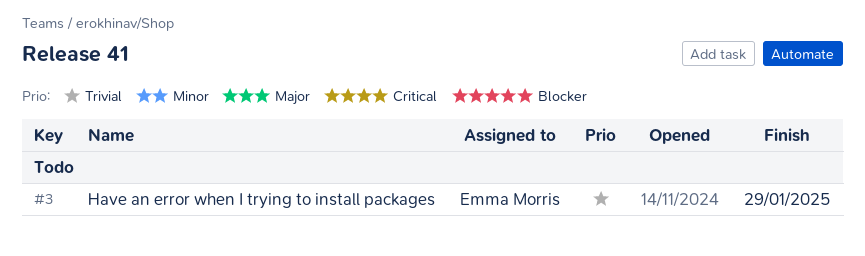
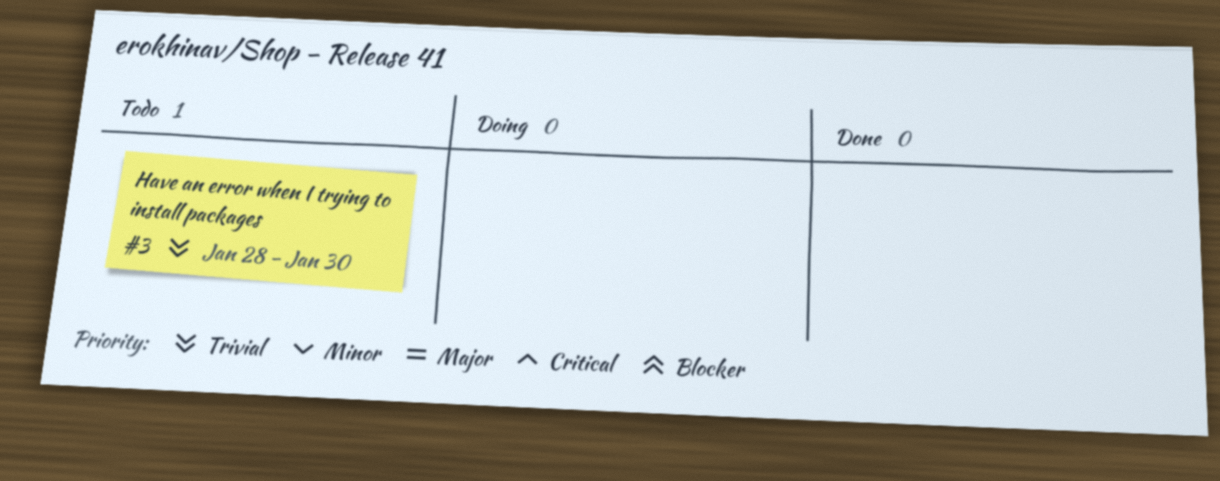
#3, due: Jan 29 -> Jan 30

